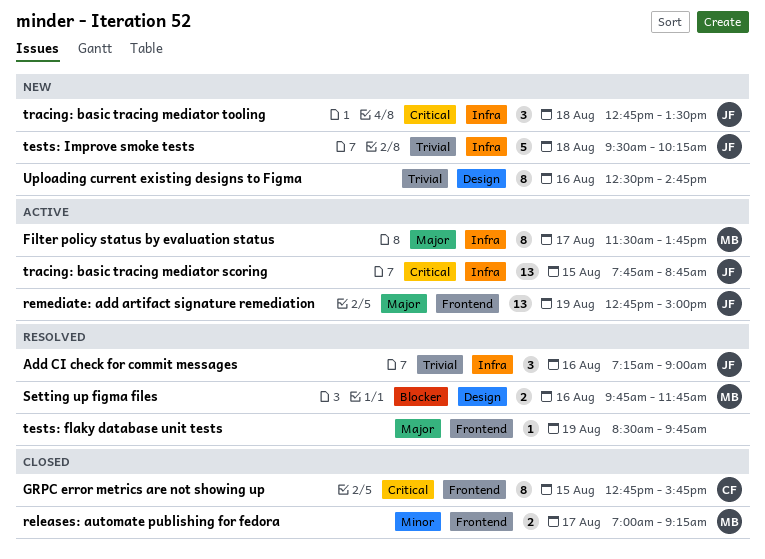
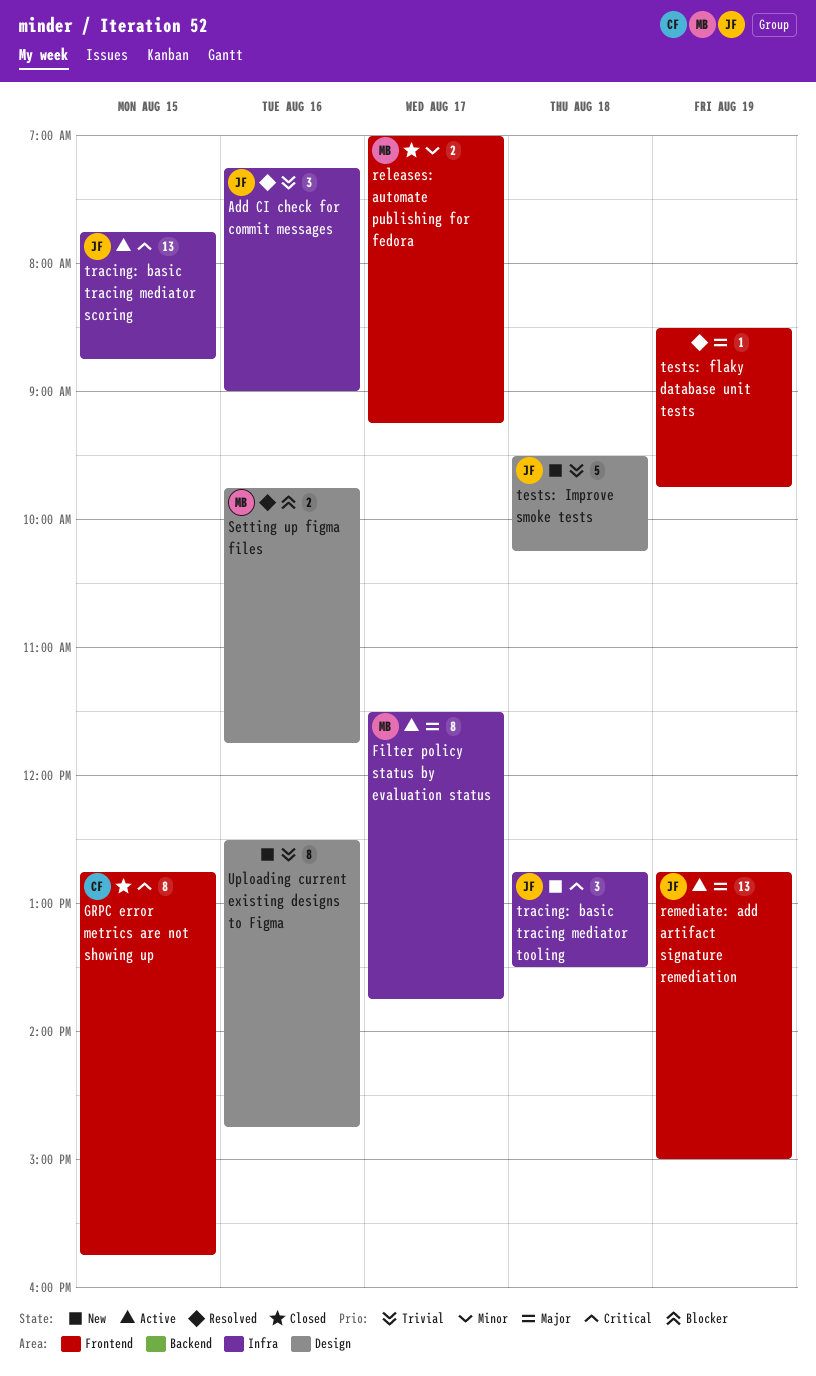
tests: Improve smoke tests, label: Infra -> Design

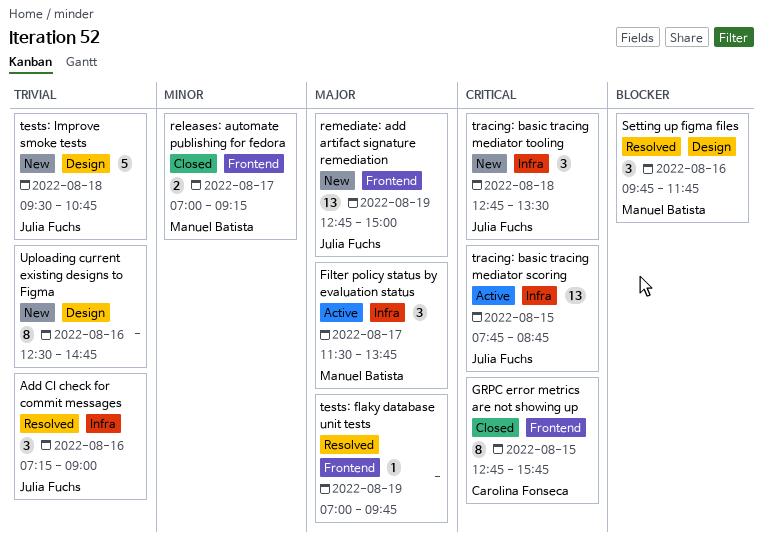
Filter policy status by evaluation status, estimate: 8 -> 3
remediate: add artifact signature remediation, status: Active -> New
Setting up figma files, estimate: 2 -> 3
tests: flaky database unit tests, begins: 08:30 -> 07:00
tests: Improve smoke tests, ends: 10:15 -> 10:45

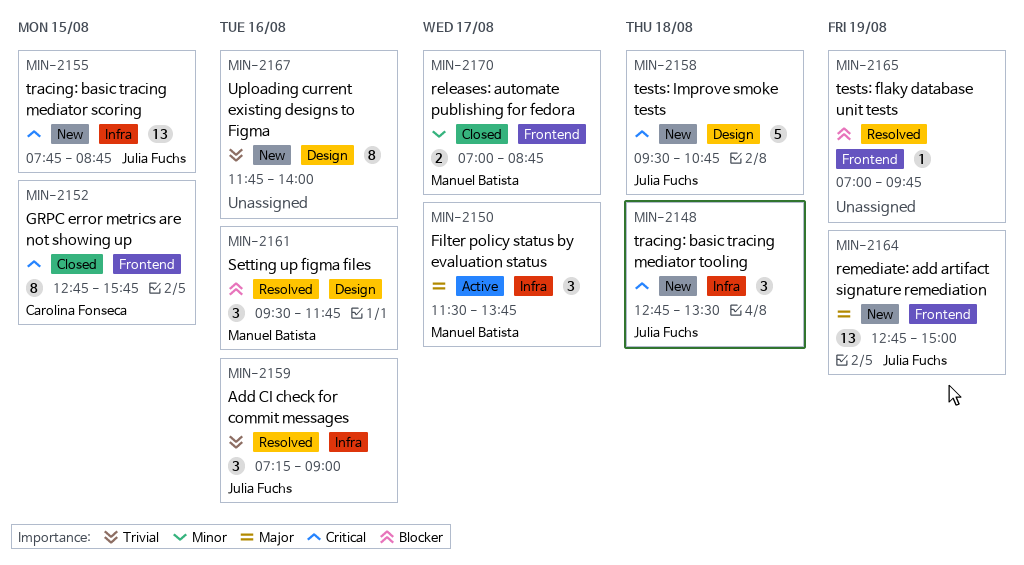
releases: automate publishing for fedora, ends: 09:15 -> 08:45
Setting up figma files, begins: 09:45 -> 09:30
tests: flaky database unit tests, priority: Major -> Blocker
tests: Improve smoke tests, priority: Trivial -> Critical
tracing: basic tracing mediator scoring, status: Active -> New
Uploading current existing designs to Figma, begins: 12:30 -> 11:45
Uploading current existing designs to Figma, ends: 14:45 -> 14:00

